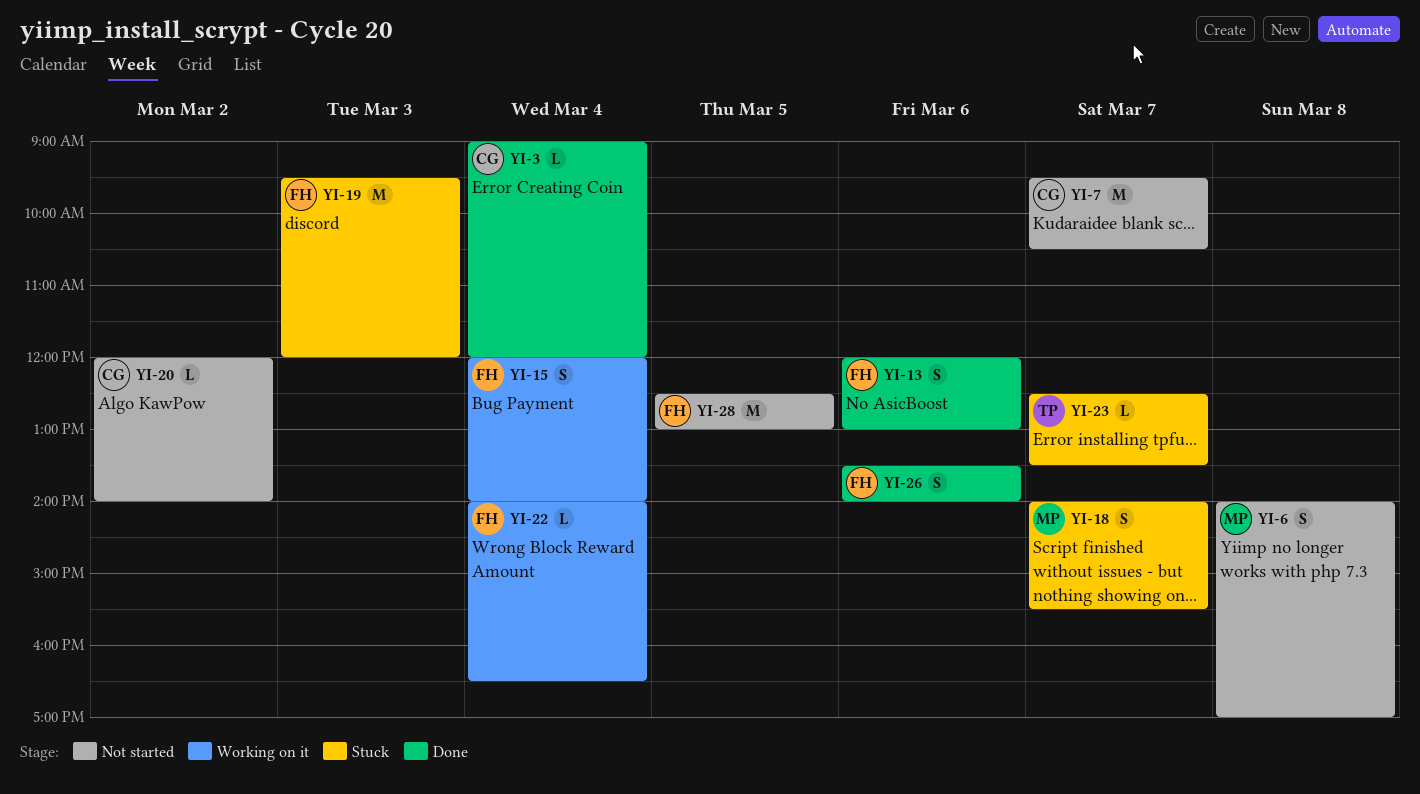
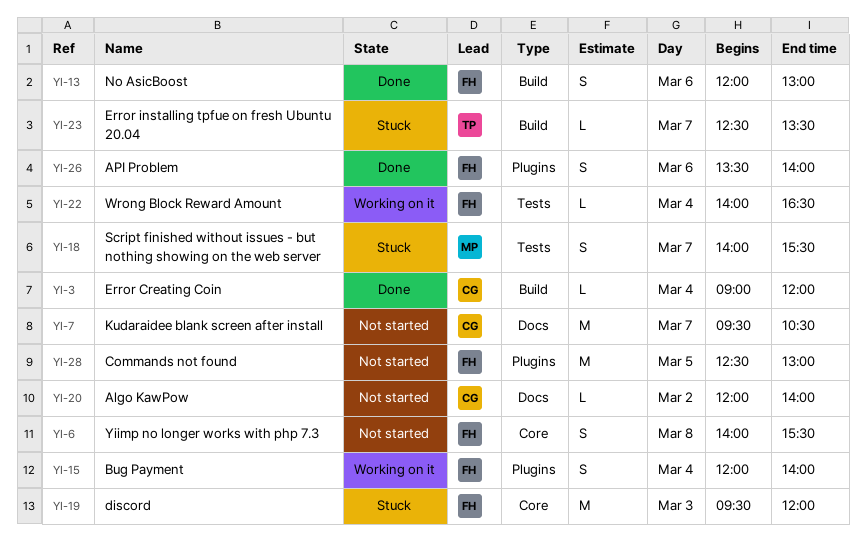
YI-6, owner: MP -> FH
YI-6, ends: 17:00 -> 15:30

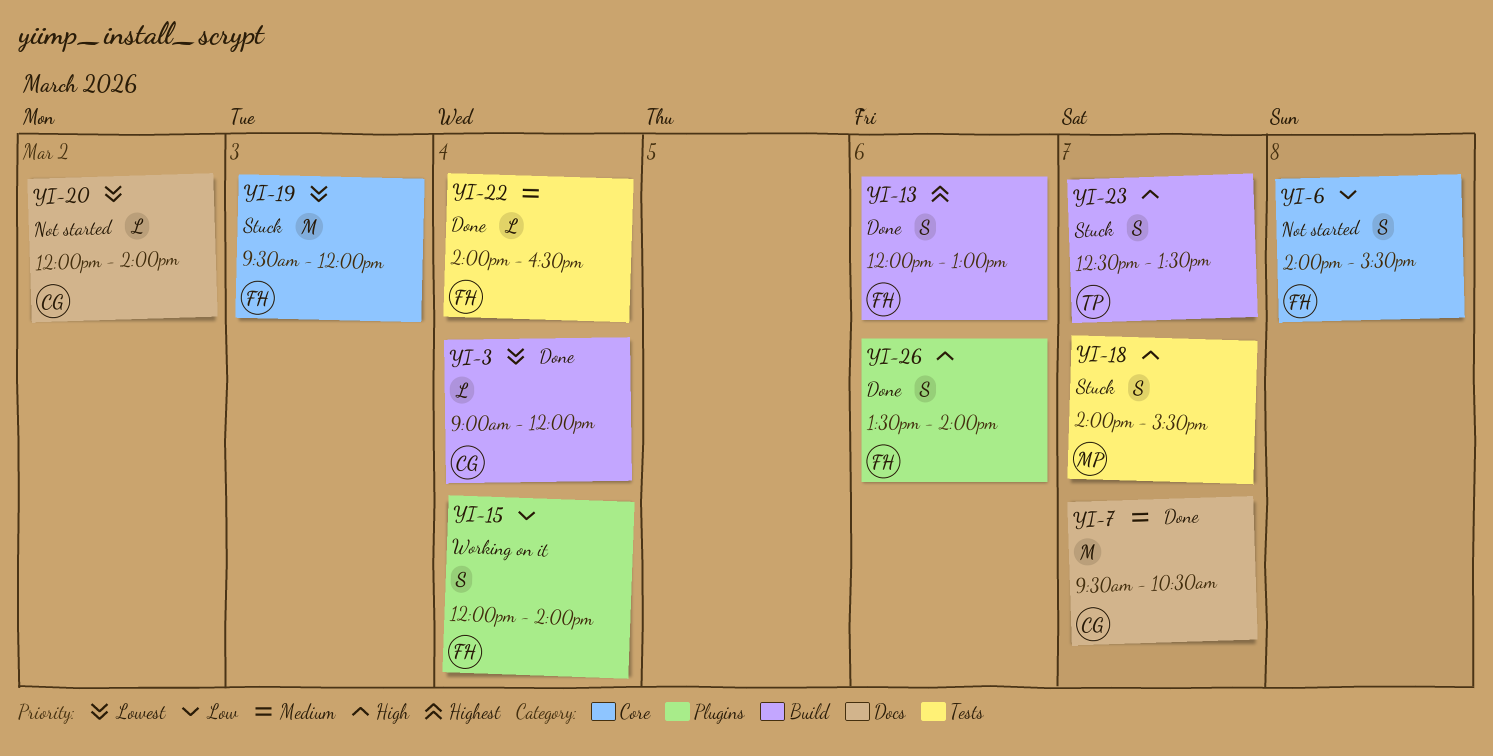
YI-7, status: Not started -> Done
YI-22, status: Working on it -> Done
YI-23, estimate: L -> S
YI-28: present -> none

